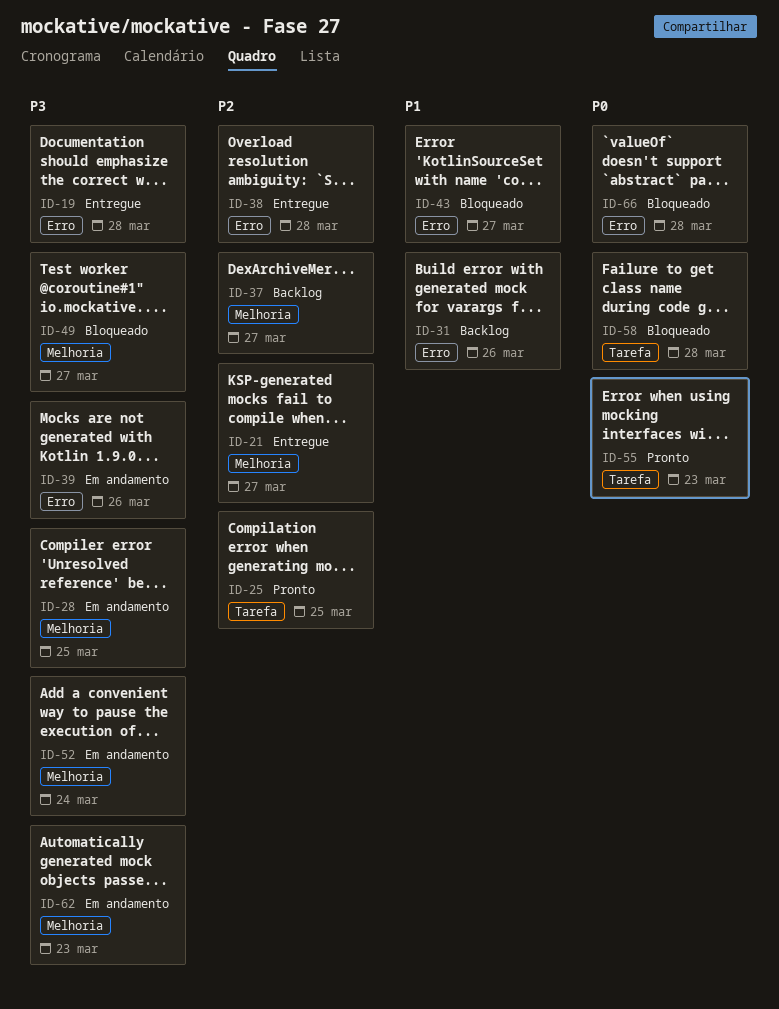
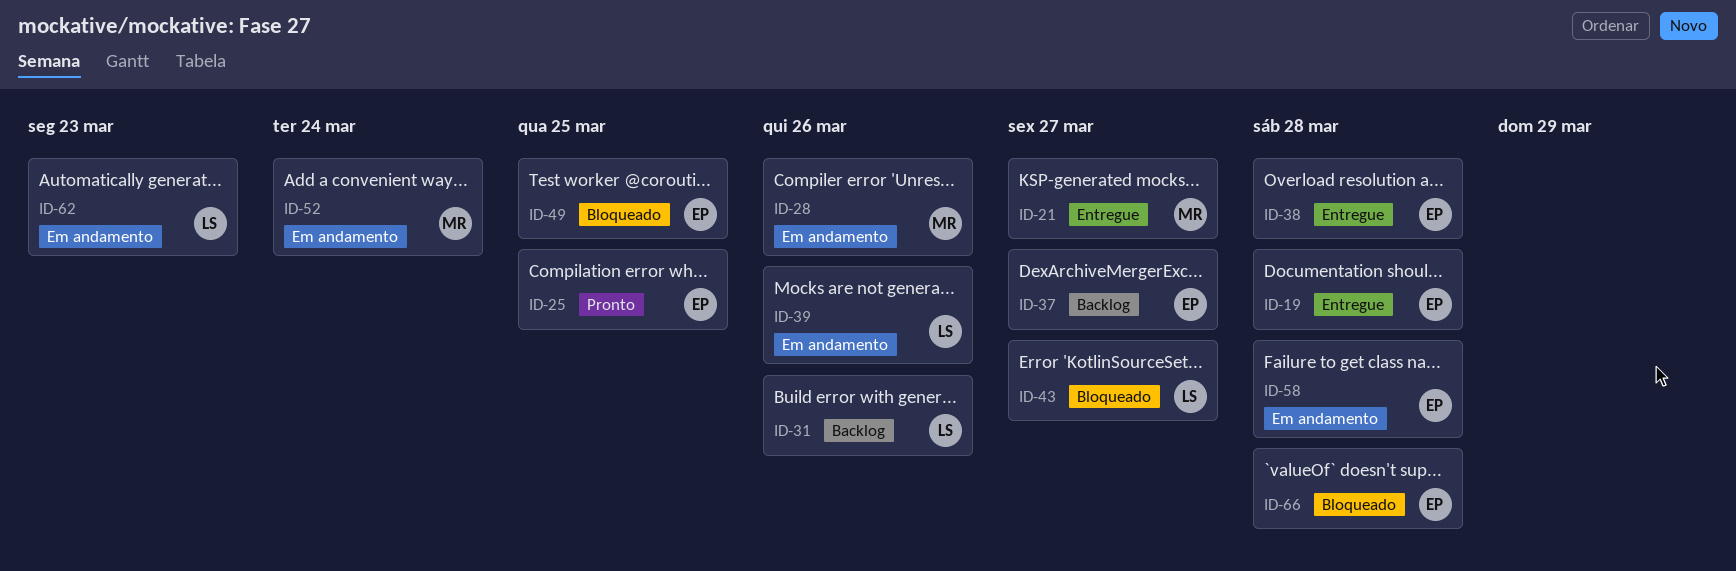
ID-28, due: Mar 25 -> Mar 26
ID-49, due: Mar 27 -> Mar 25
ID-55: present -> none
ID-58, status: Bloqueado -> Em andamento

